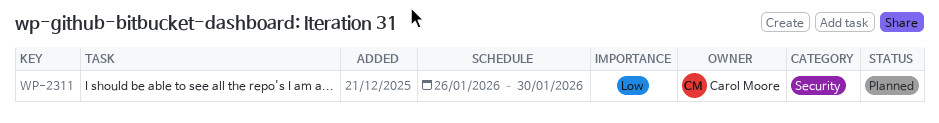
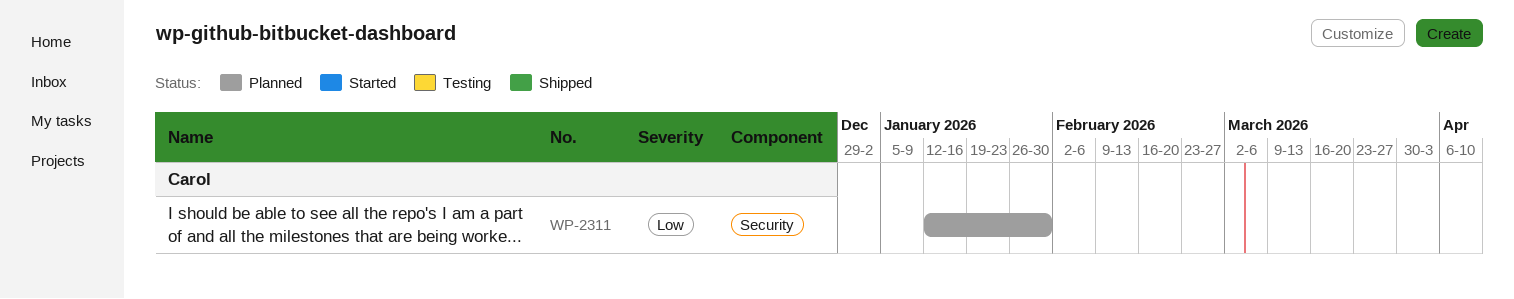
WP-2311, start: Jan 26 -> Jan 12

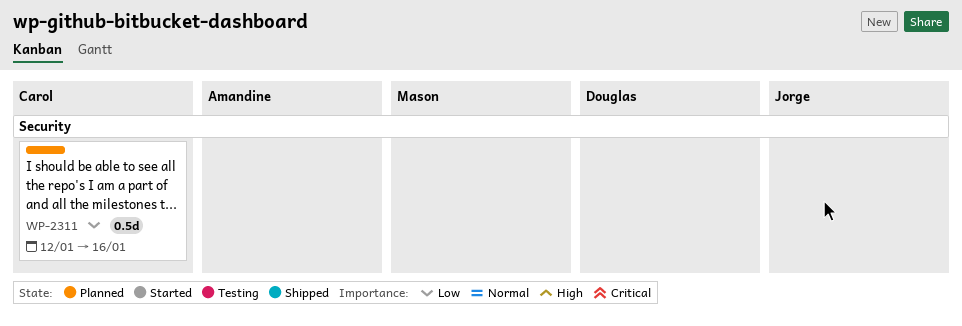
WP-2311, due: Jan 30 -> Jan 16

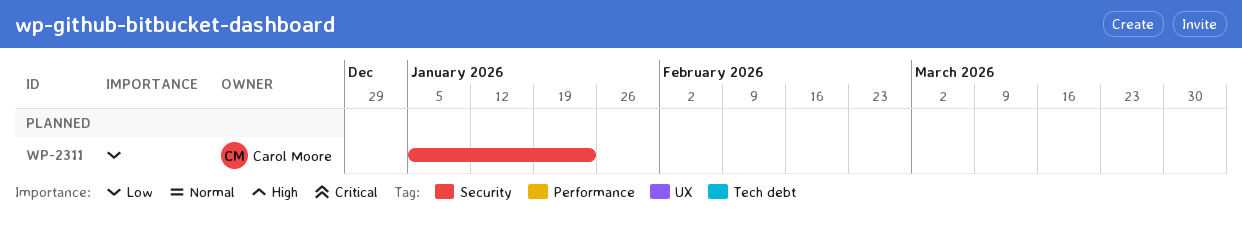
WP-2311, start: Jan 12 -> Jan 5
WP-2311, due: Jan 16 -> Jan 23

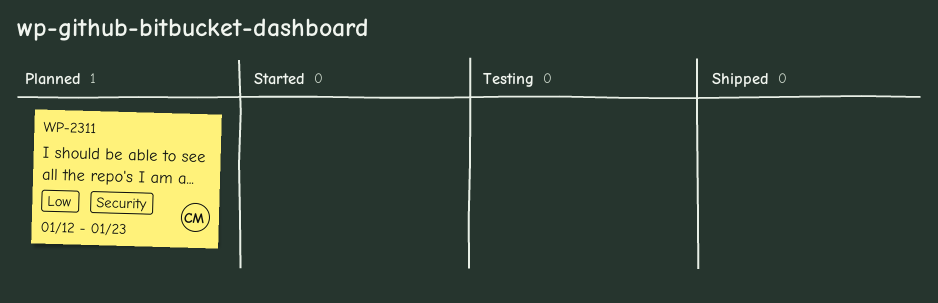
WP-2311, start: Jan 5 -> Jan 12

